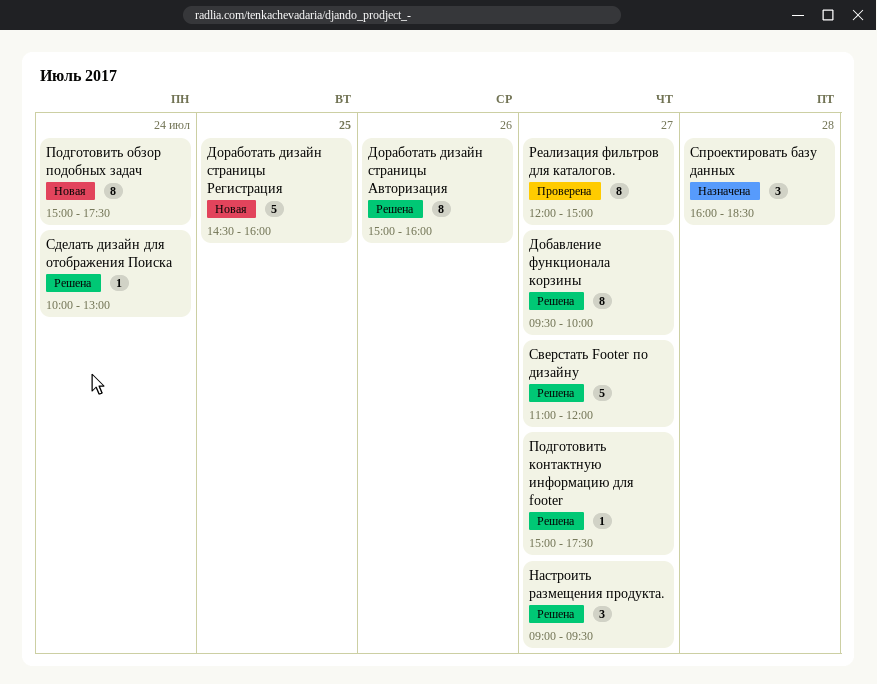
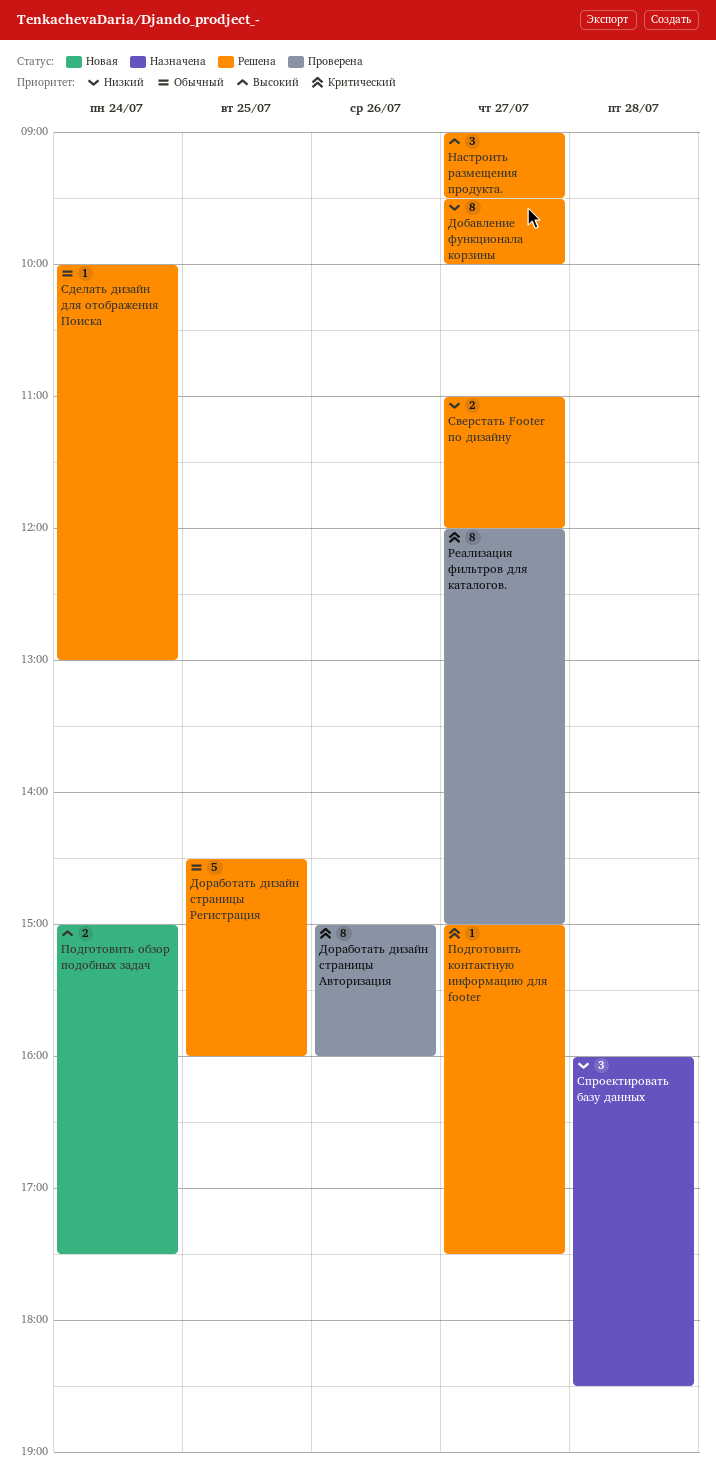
Доработать дизайн страницы Авторизация, status: Решена -> Проверена
Доработать дизайн страницы Регистрация, status: Новая -> Решена
Подготовить обзор подобных задач, estimate: 8 -> 2
Сверстать Footer по дизайну, estimate: 5 -> 2

